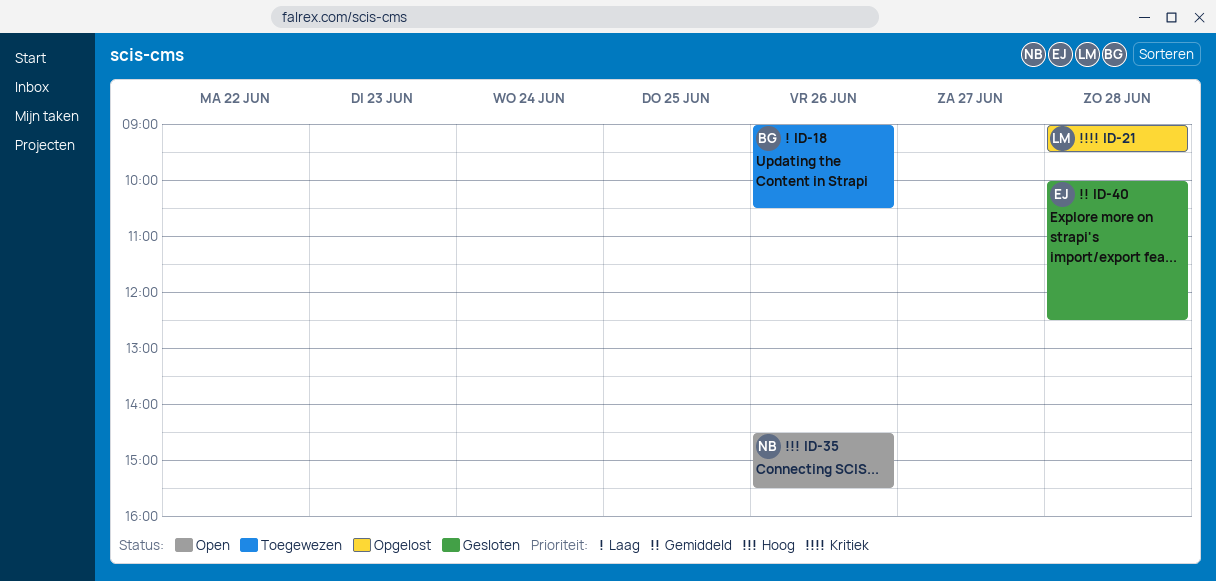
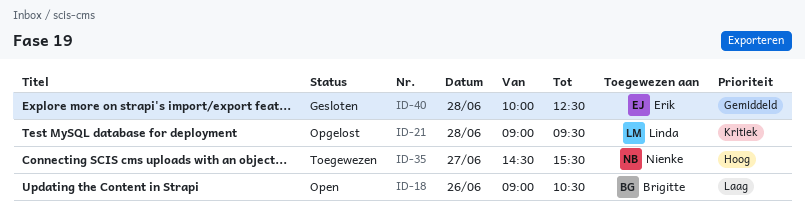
ID-18, status: Toegewezen -> Open
ID-35, status: Open -> Toegewezen
ID-35, day: Jun 26 -> Jun 27

